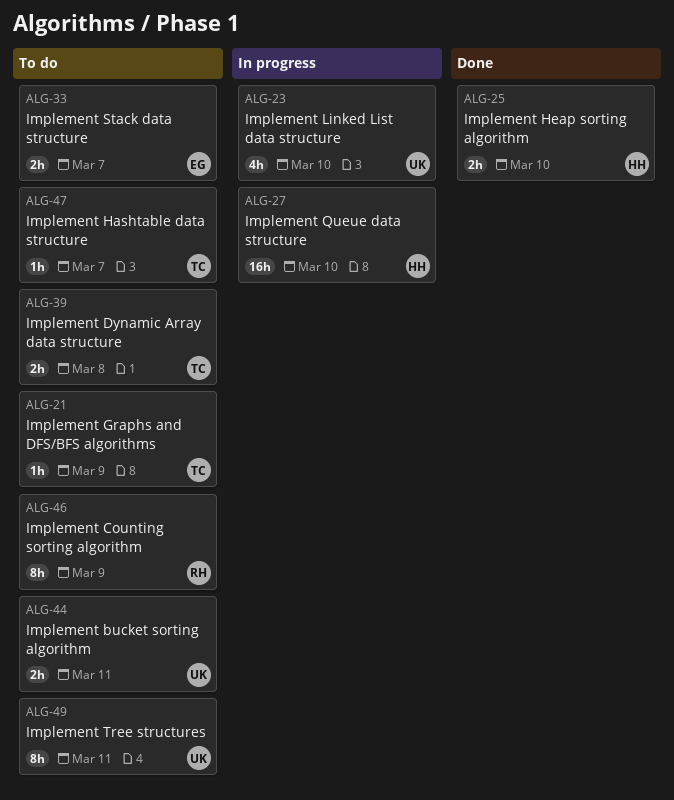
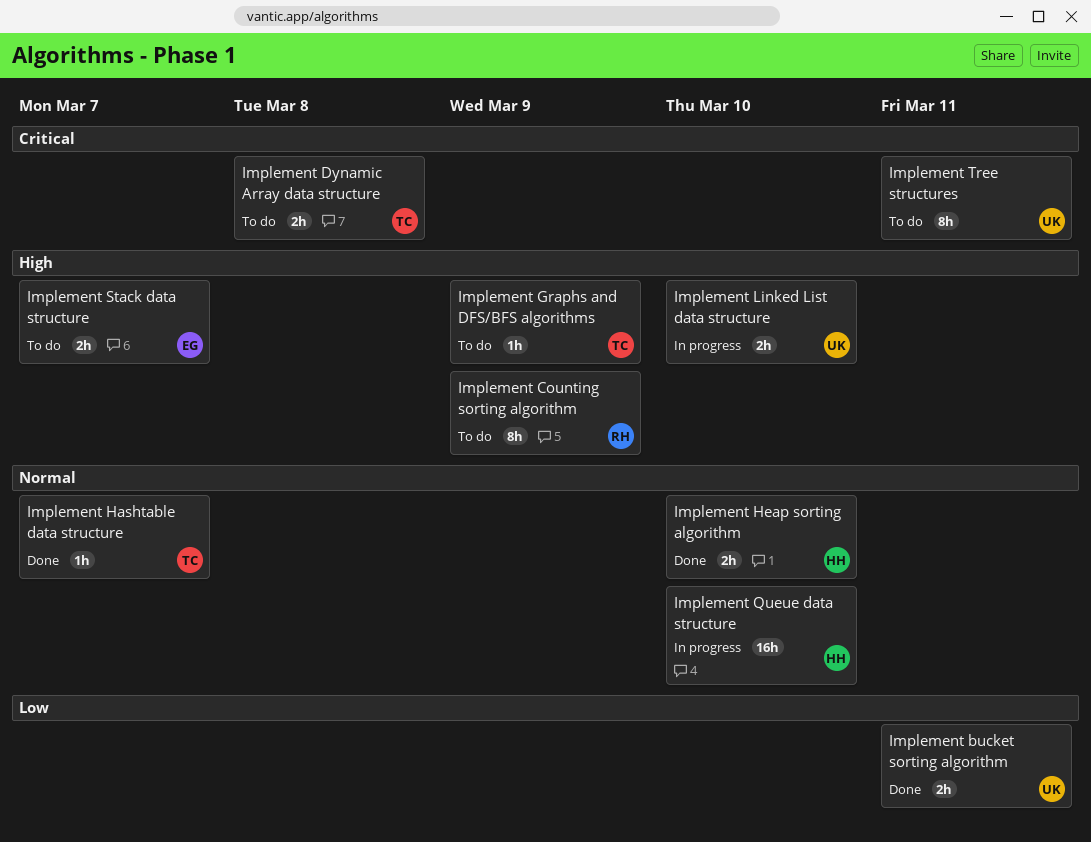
Implement bucket sorting algorithm, status: To do -> Done
Implement Hashtable data structure, status: To do -> Done
Implement Linked List data structure, estimate: 4h -> 2h

